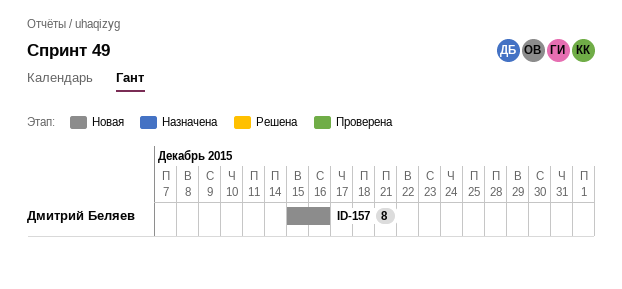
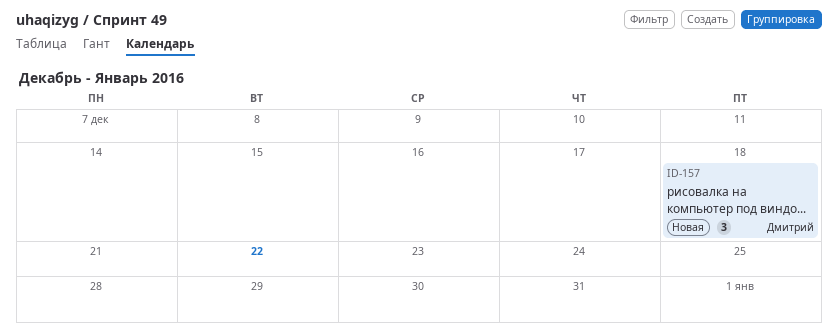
ID-157, estimate: 8 -> 3
ID-157, due: Dec 16 -> Dec 18

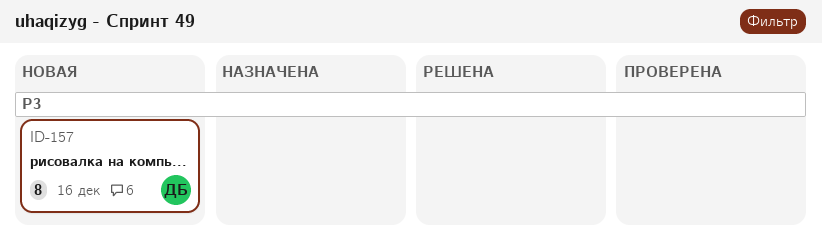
ID-157, estimate: 3 -> 8
ID-157, due: Dec 18 -> Dec 16

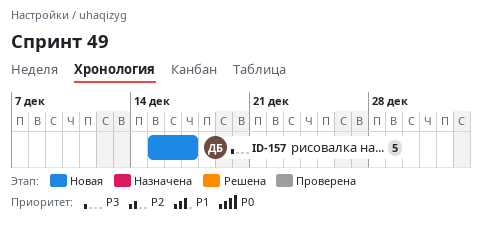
ID-157, estimate: 8 -> 5
ID-157, due: Dec 16 -> Dec 17

